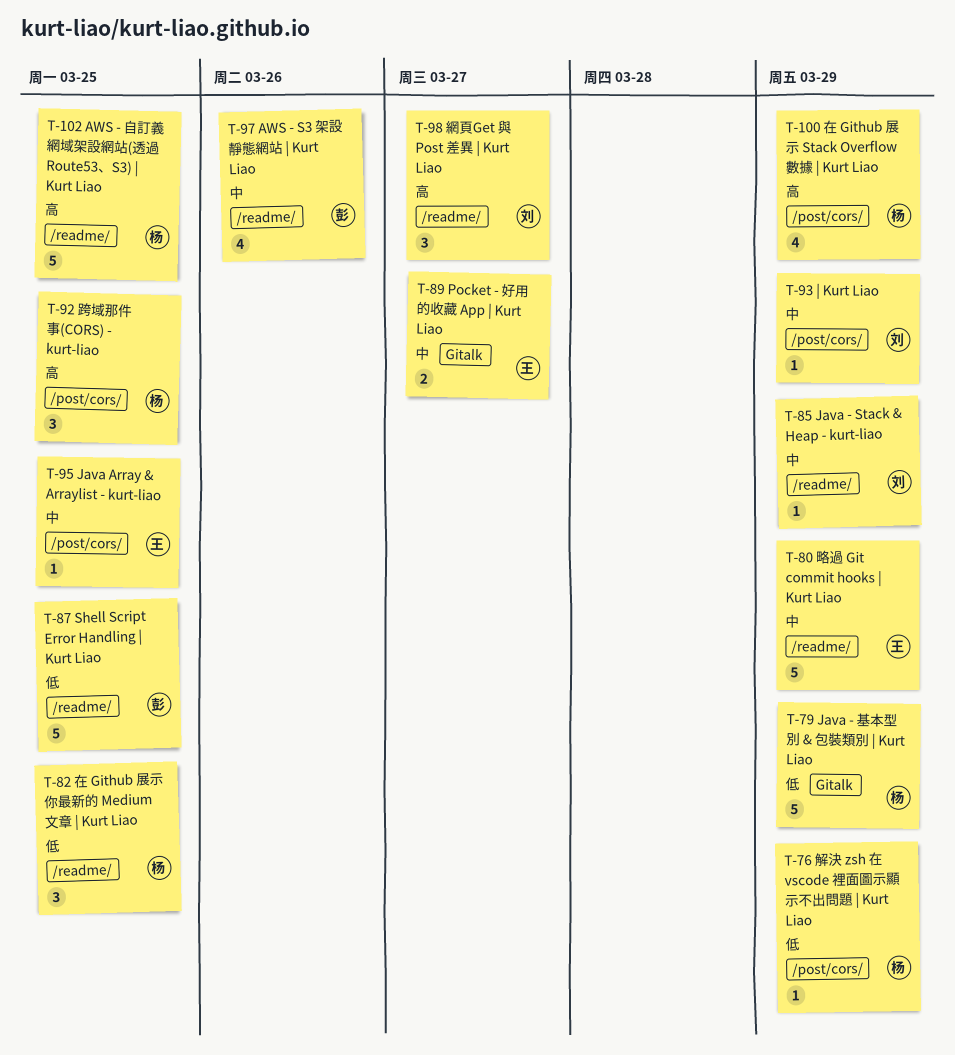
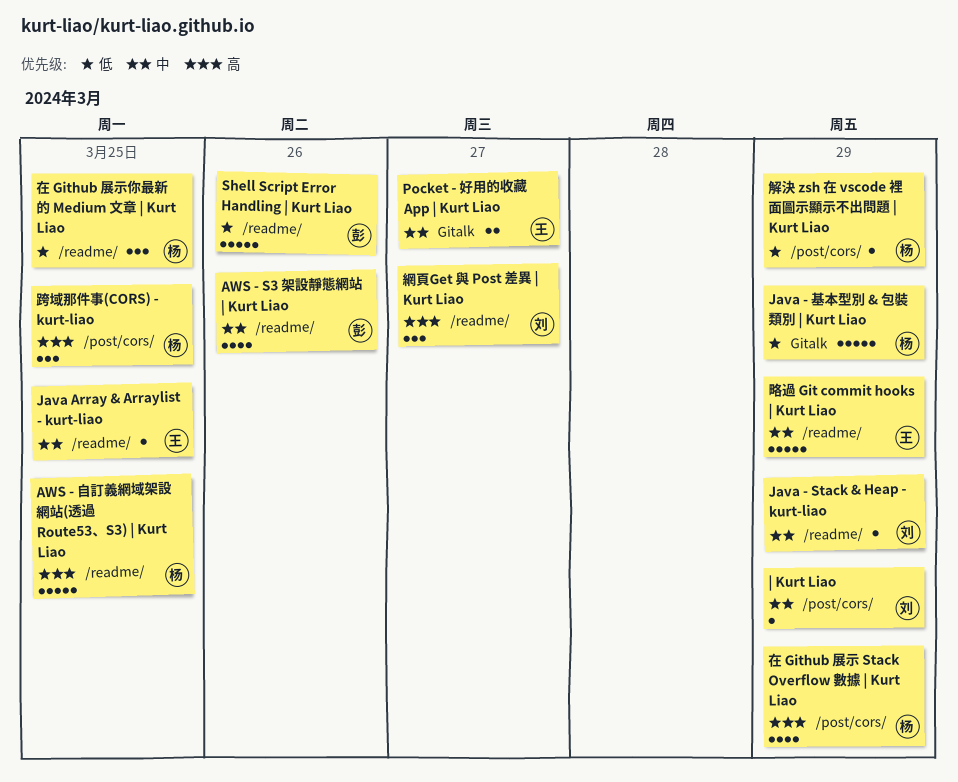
Java Array & Arraylist - kurt-liao, label: /post/cors/ -> /readme/
Shell Script Error Handling | Kurt Liao, due: Mar 25 -> Mar 26

